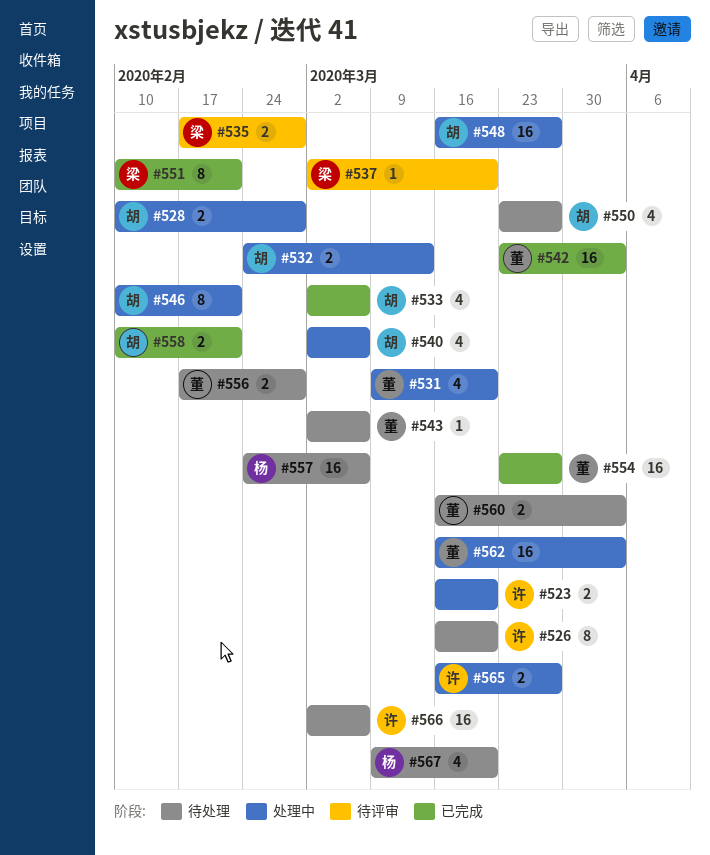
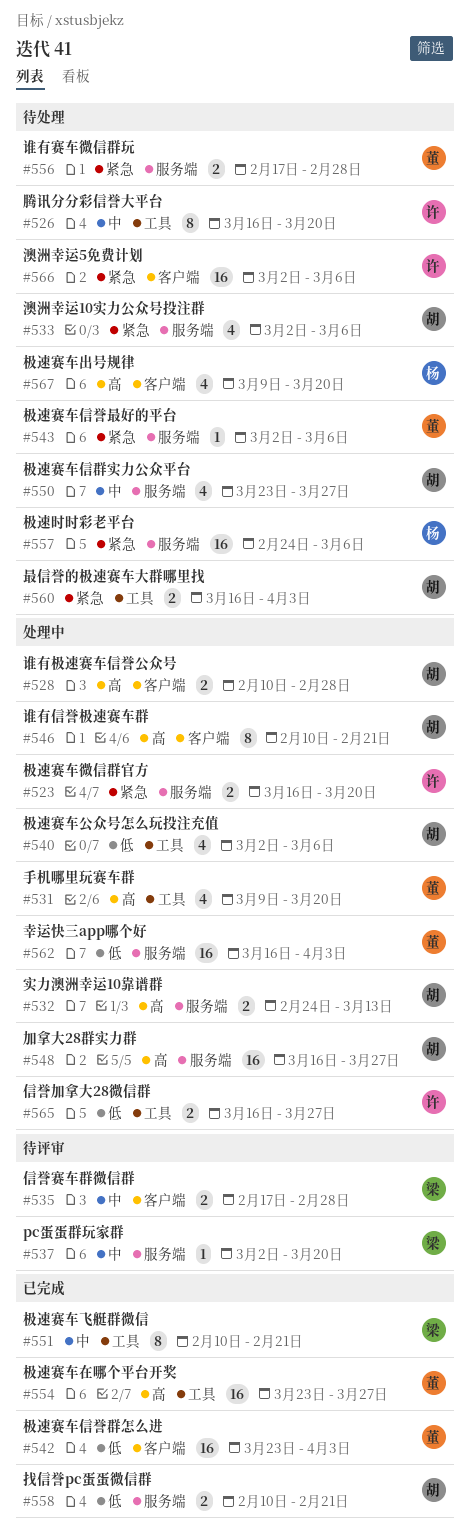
#533, status: 已完成 -> 待处理
#560, owner: 董 -> 胡

